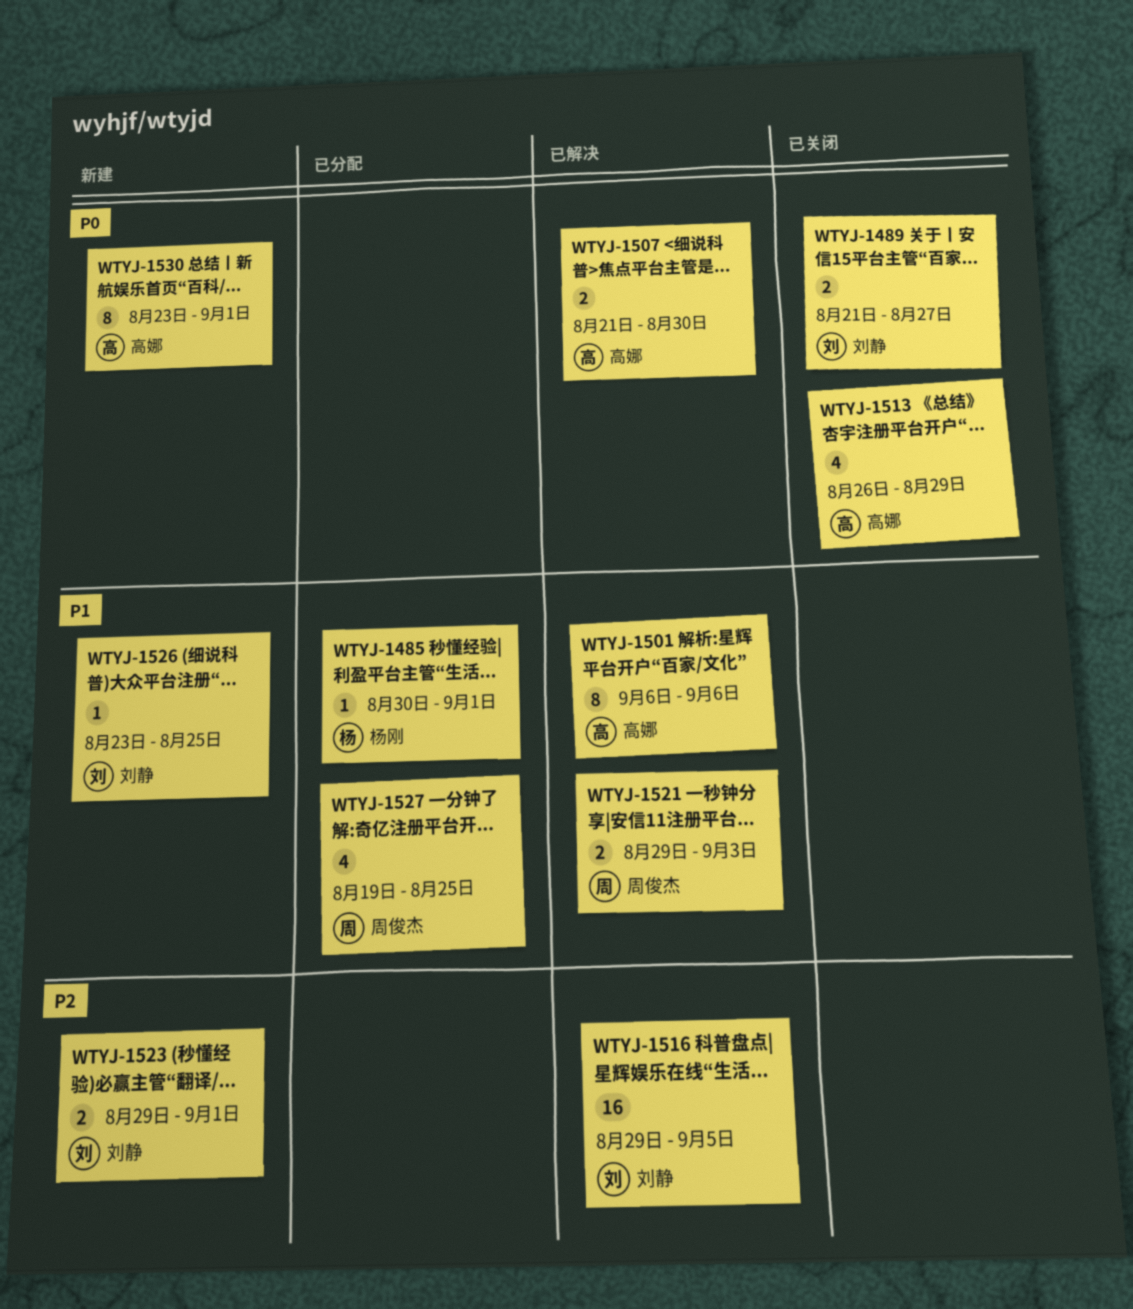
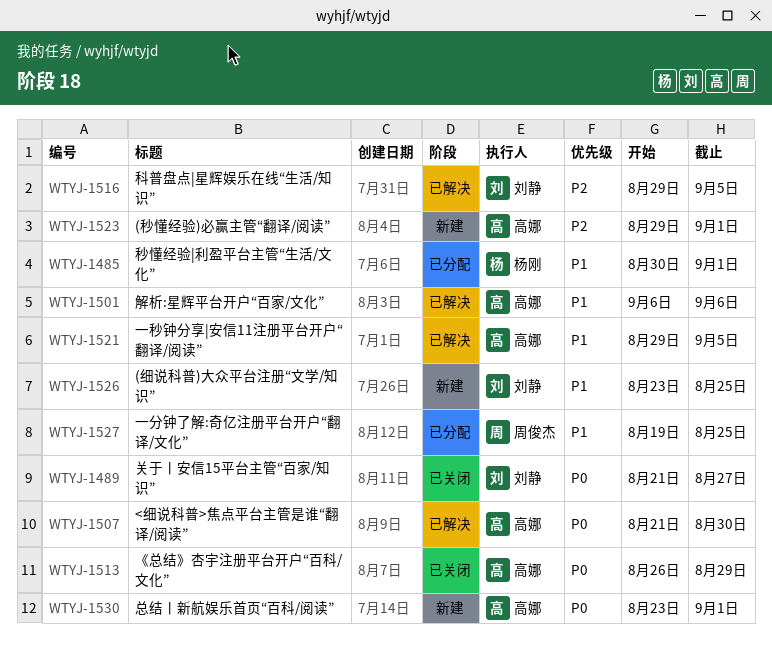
WTYJ-1521, owner: 周俊杰 -> 高娜
WTYJ-1521, due: Sep 3 -> Sep 5
WTYJ-1523, owner: 刘静 -> 高娜

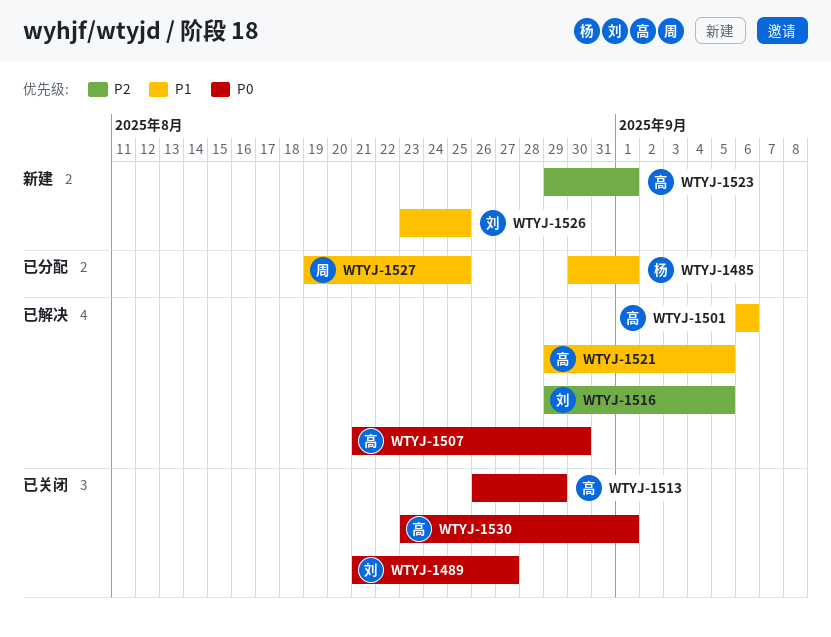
WTYJ-1530, status: 新建 -> 已关闭

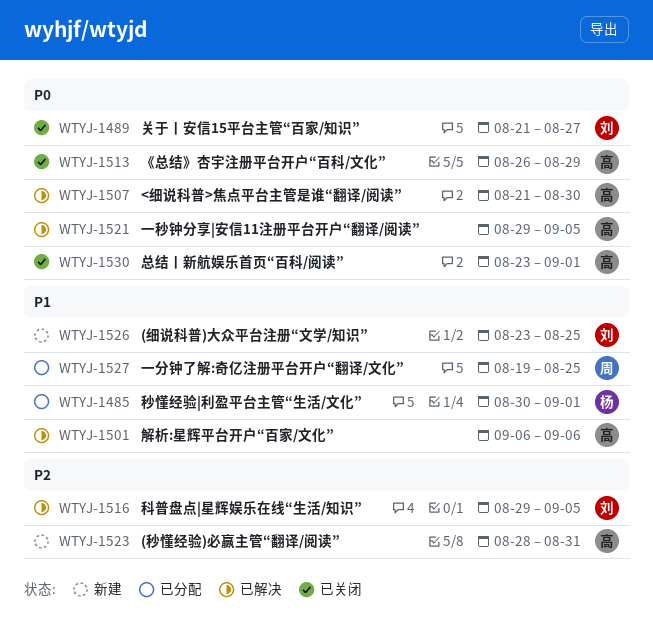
WTYJ-1521, priority: P1 -> P0
WTYJ-1523, start: Aug 29 -> Aug 28
WTYJ-1523, due: Sep 1 -> Aug 31

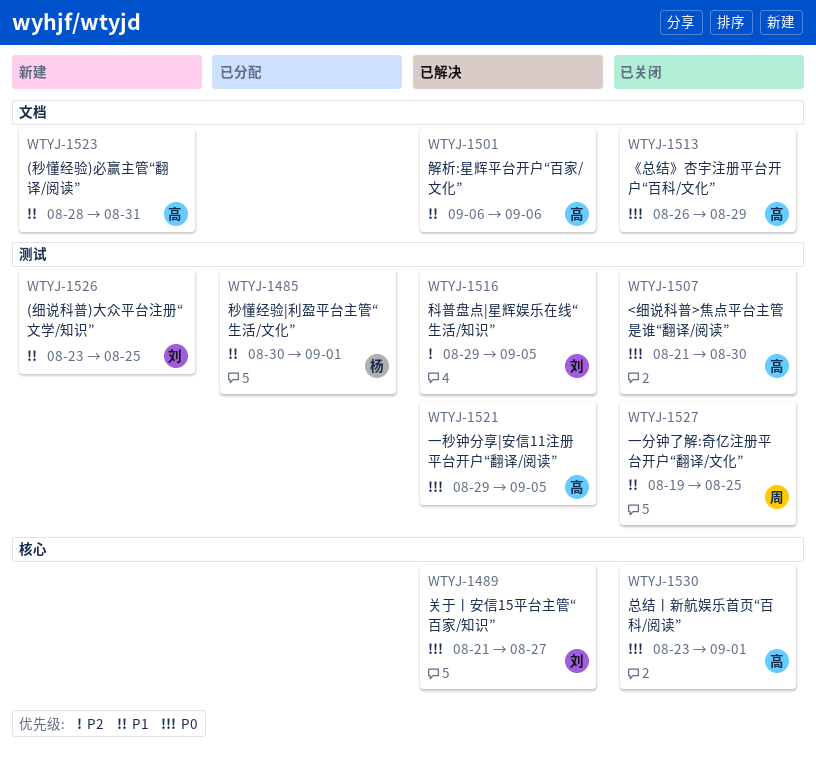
WTYJ-1489, status: 已关闭 -> 已解决
WTYJ-1507, status: 已解决 -> 已关闭
WTYJ-1523, priority: P2 -> P1
WTYJ-1527, status: 已分配 -> 已关闭

